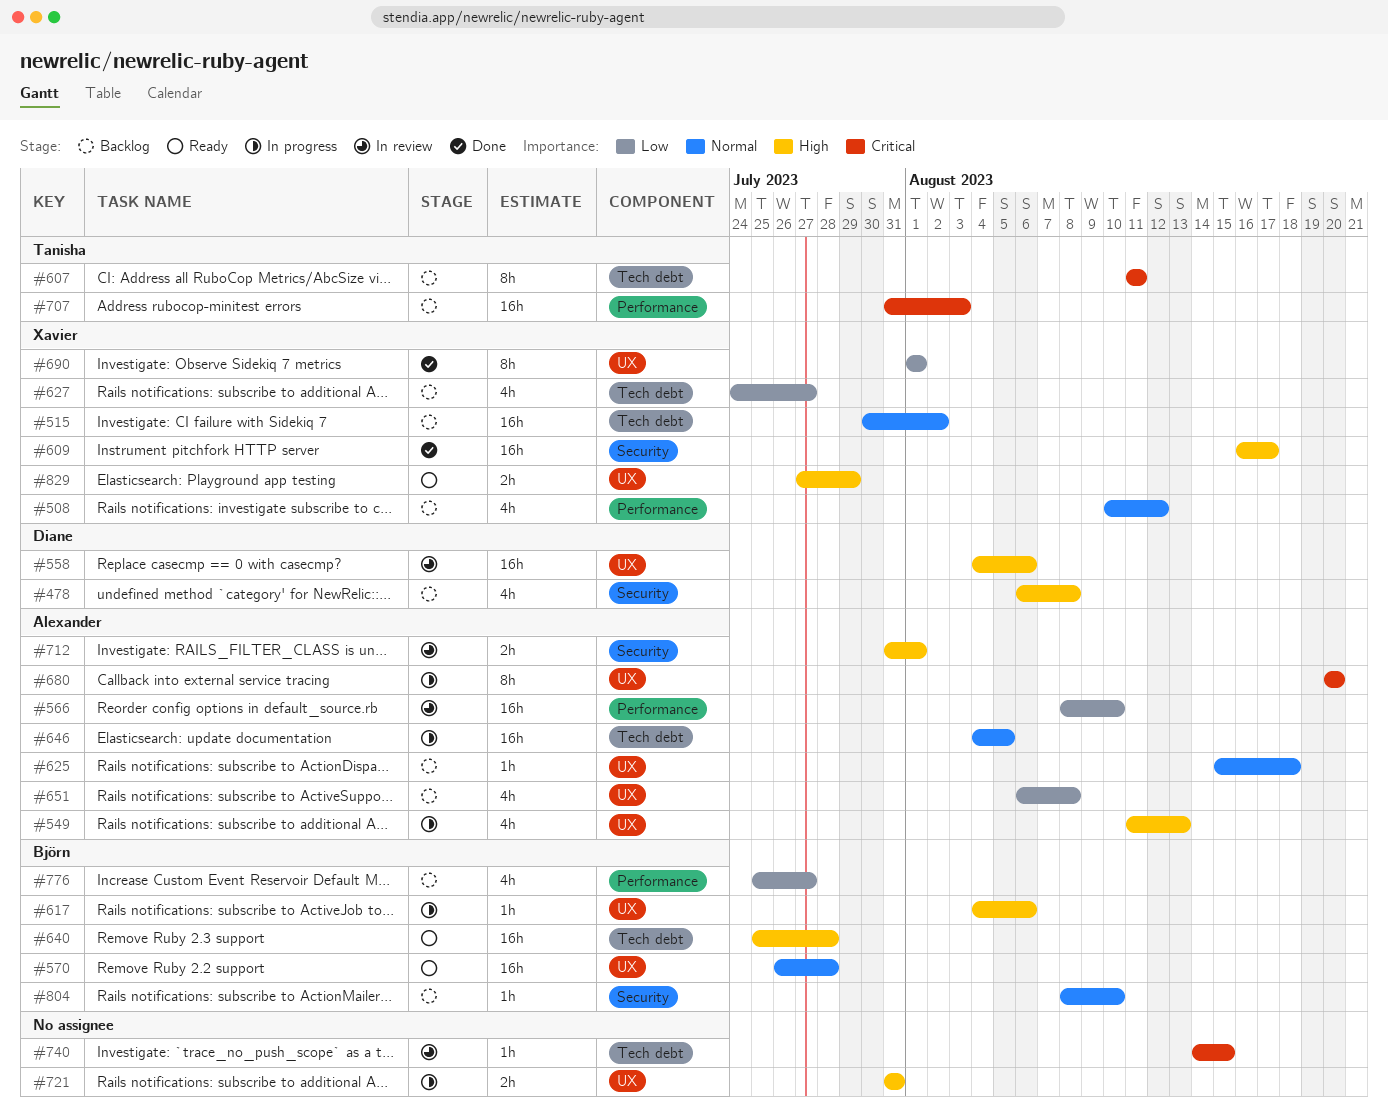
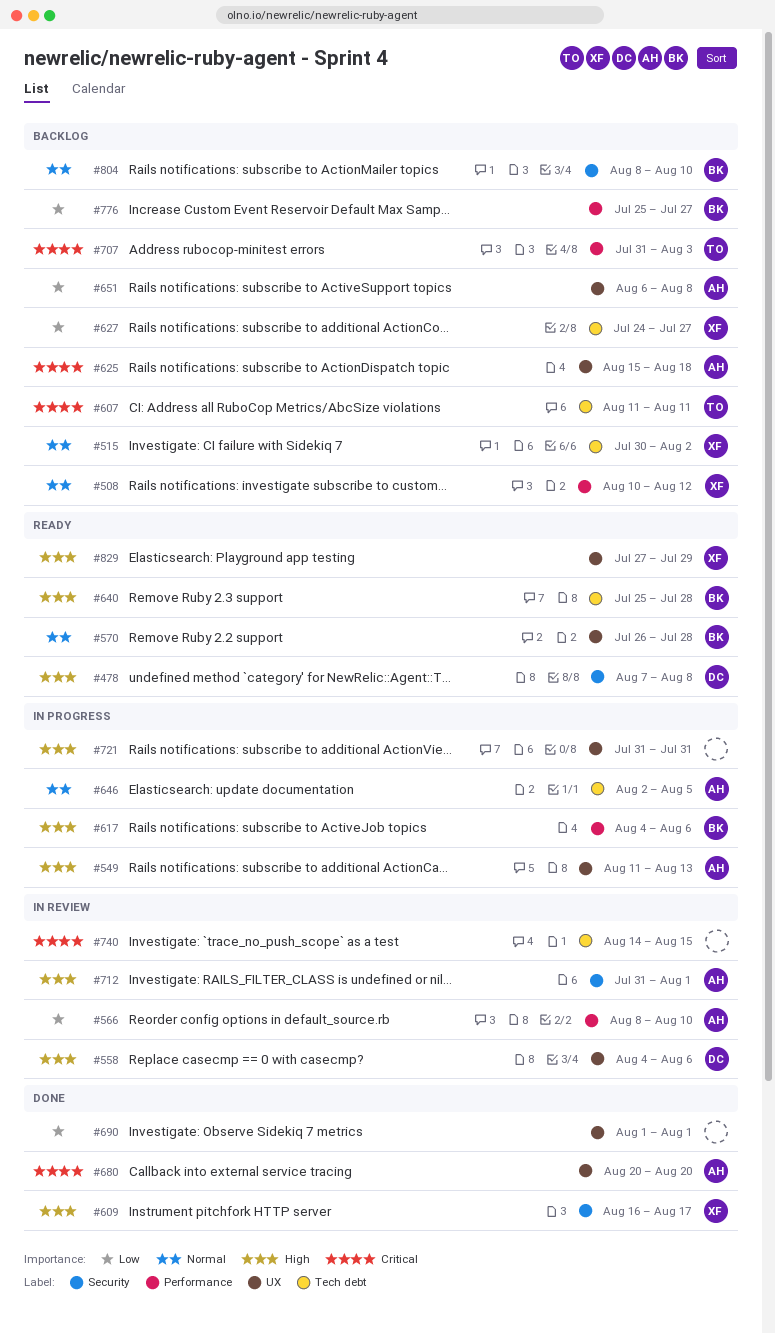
#478, status: Backlog -> Ready
#478, start: Aug 6 -> Aug 7
#617, label: UX -> Performance
#625, priority: Normal -> Critical
#646, start: Aug 4 -> Aug 2
#680, status: In progress -> Done
#690, owner: Xavier -> none

